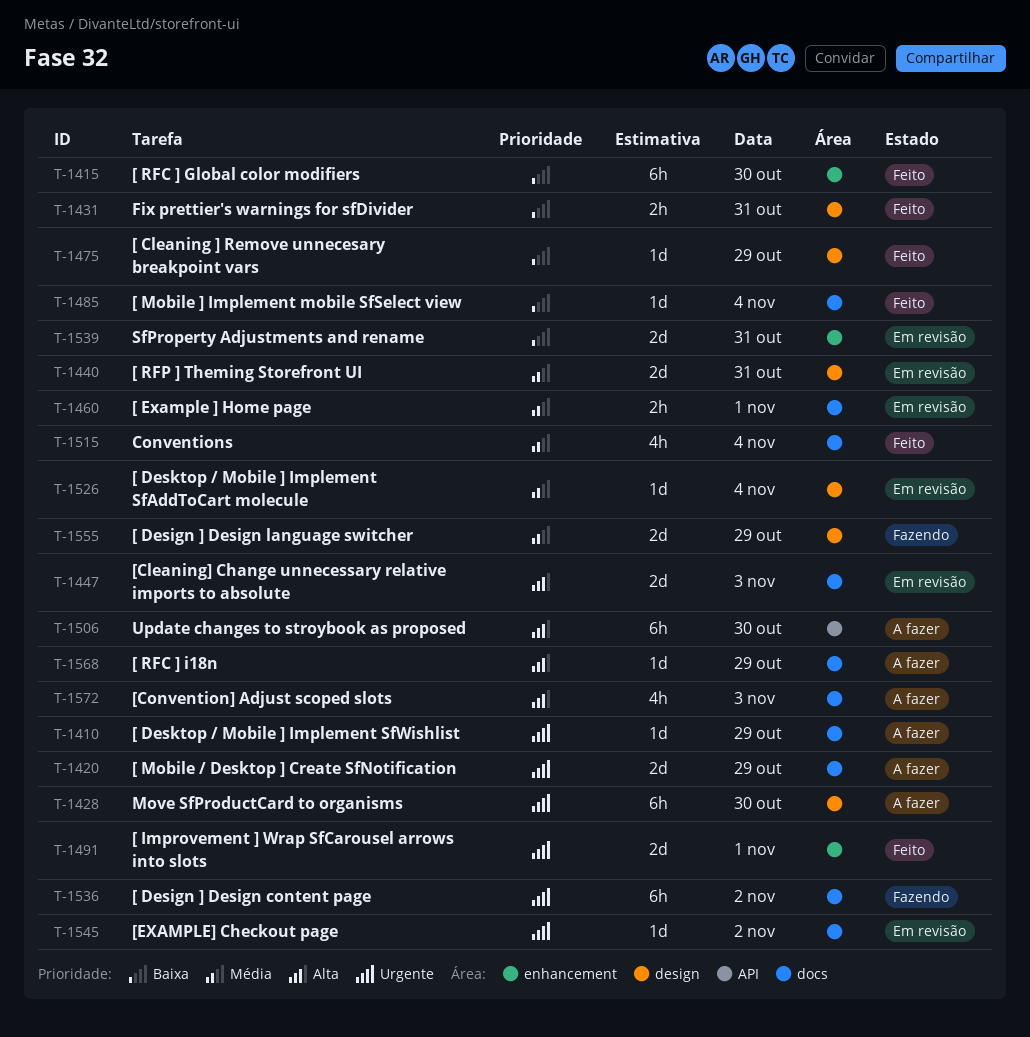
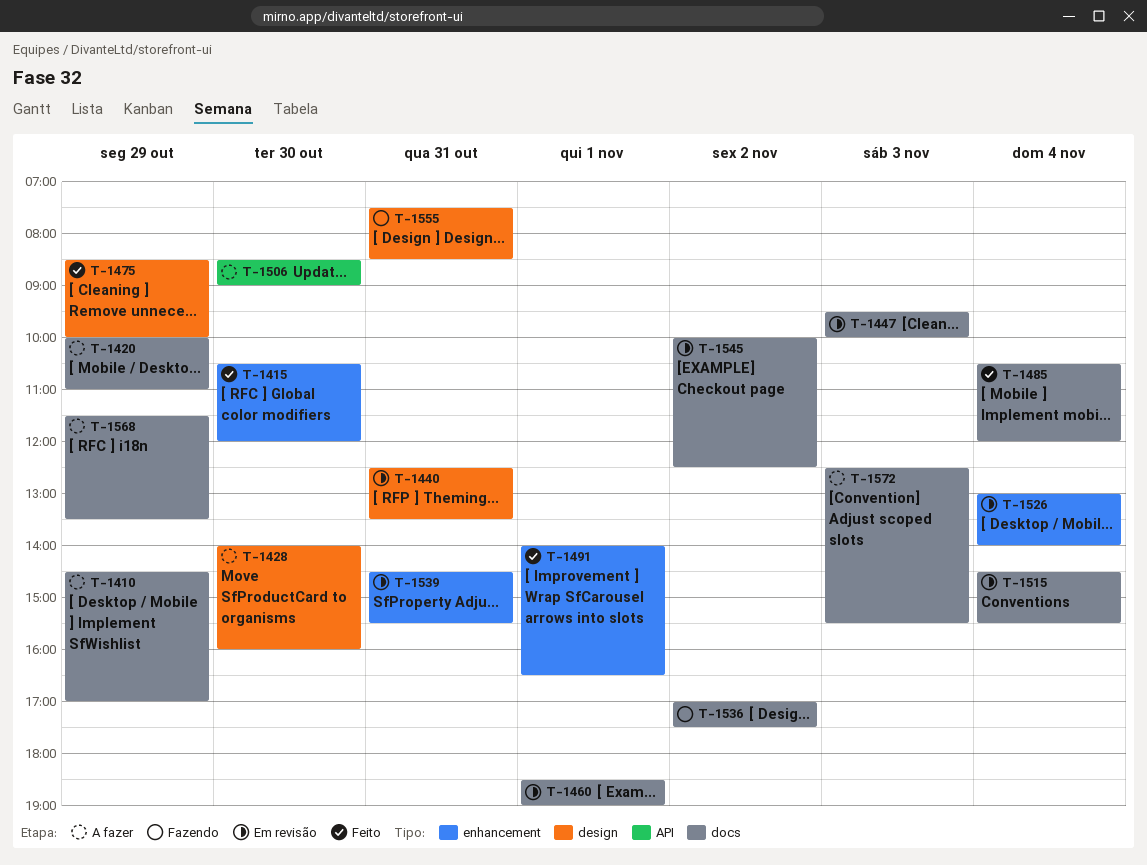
T-1431: present -> none
T-1515, status: Feito -> Em revisão
T-1526, label: design -> enhancement
T-1555, day: Oct 29 -> Oct 31

